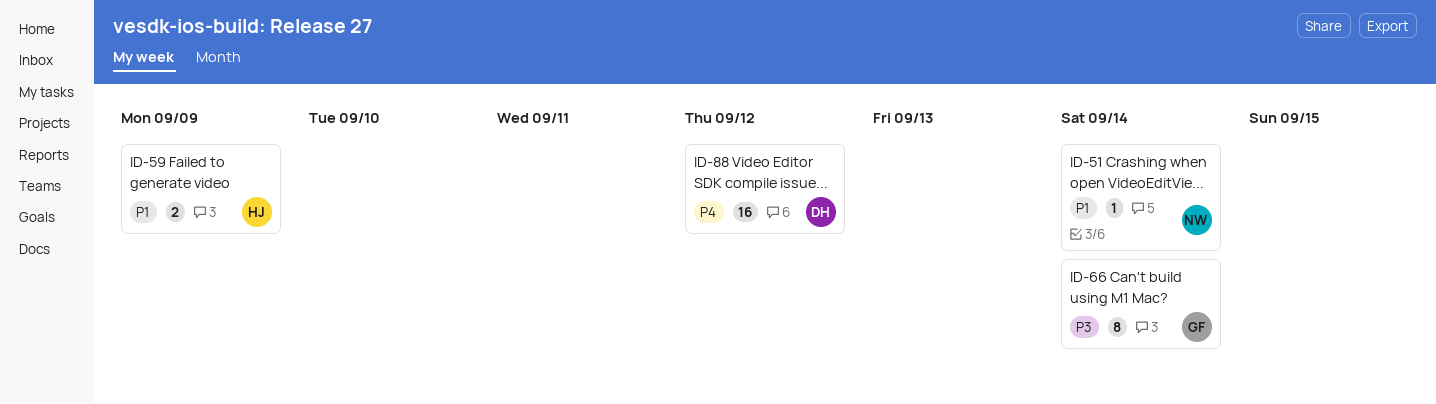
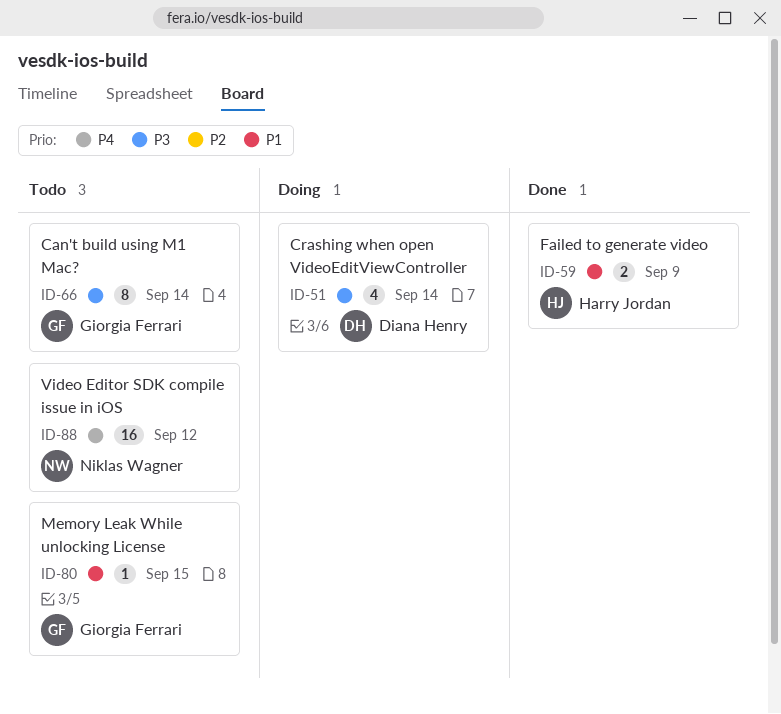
ID-51, owner: Niklas Wagner -> Diana Henry
ID-51, priority: P1 -> P3
ID-51, estimate: 1 -> 4
ID-80: none -> present
ID-88, owner: Diana Henry -> Niklas Wagner

